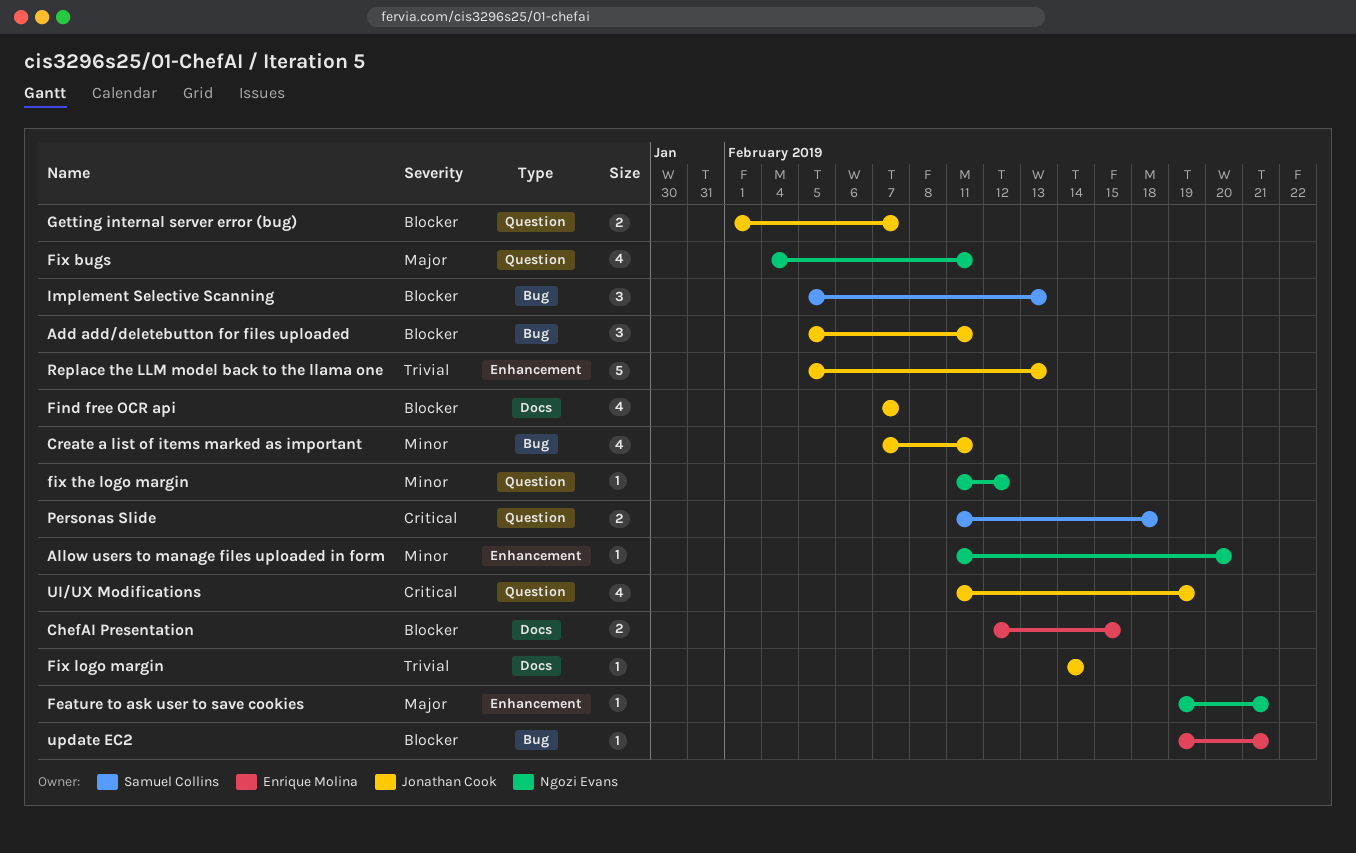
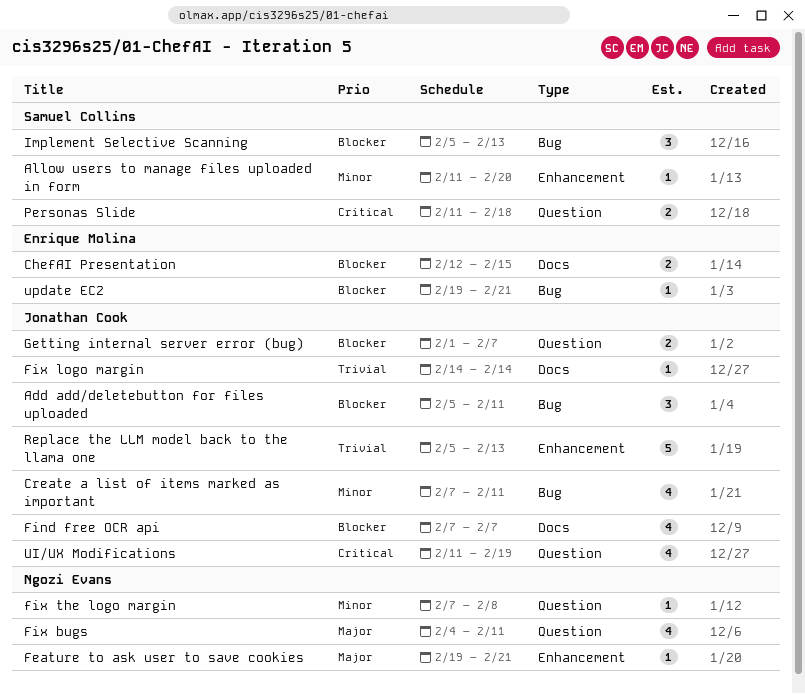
Allow users to manage files uploaded in form, owner: Ngozi Evans -> Samuel Collins
fix the logo margin, start: Feb 11 -> Feb 7
fix the logo margin, due: Feb 12 -> Feb 8

